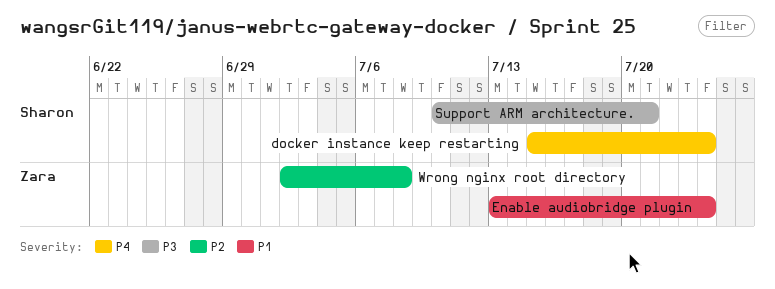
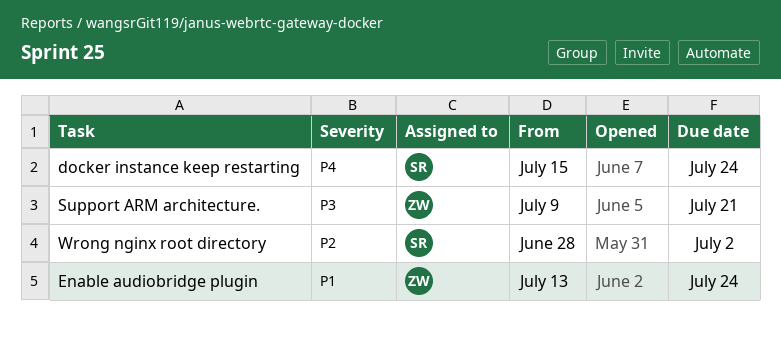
Support ARM architecture., owner: Sharon -> Zara
Support ARM architecture., start: Jul 10 -> Jul 9
Wrong nginx root directory, owner: Zara -> Sharon
Wrong nginx root directory, start: Jul 2 -> Jun 28
Wrong nginx root directory, due: Jul 8 -> Jul 2

